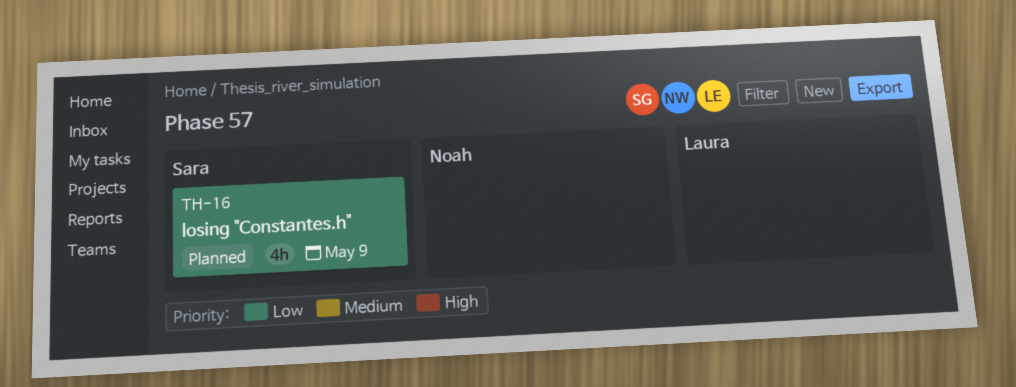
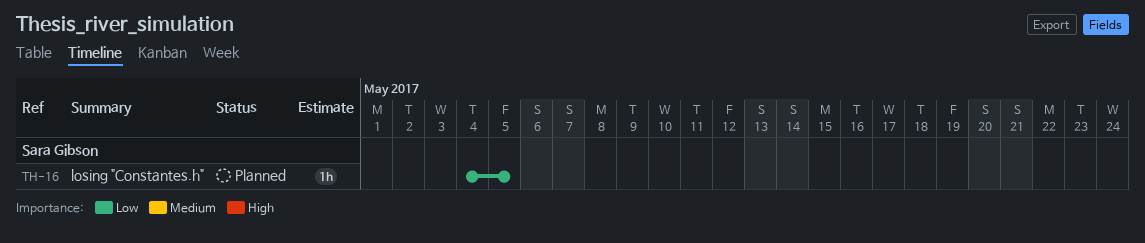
TH-16, estimate: 4h -> 1h
TH-16, due: May 9 -> May 5

